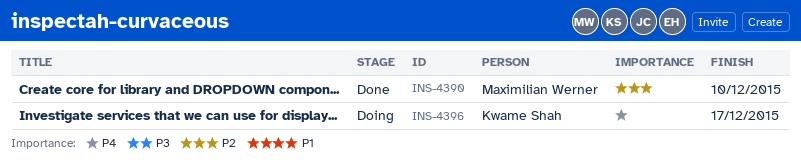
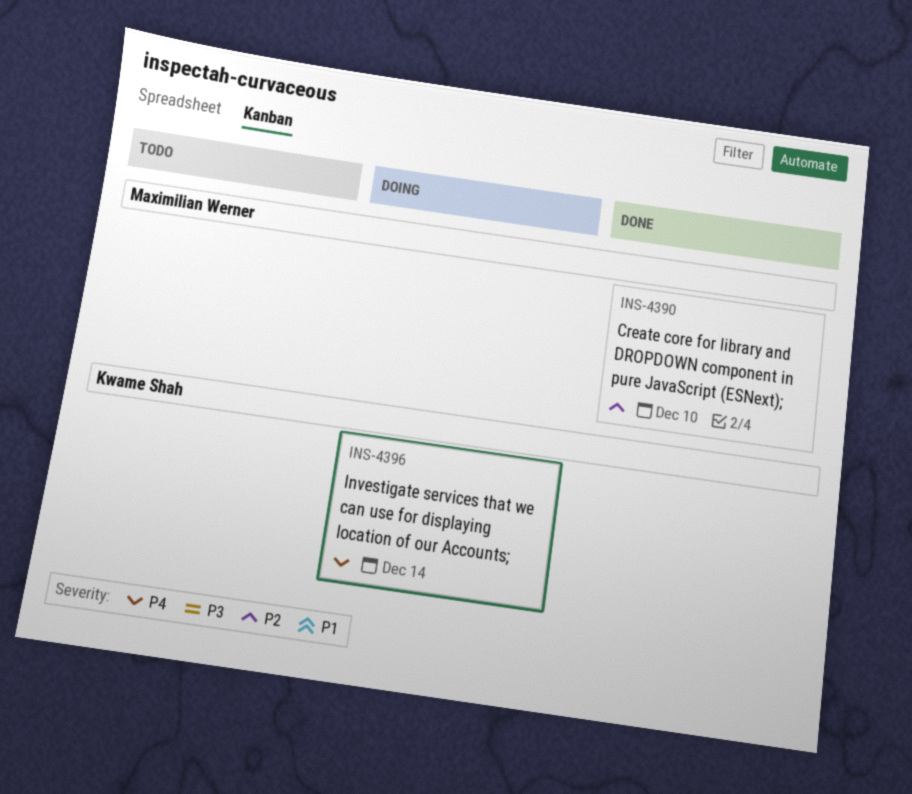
INS-4396, due: Dec 17 -> Dec 14

